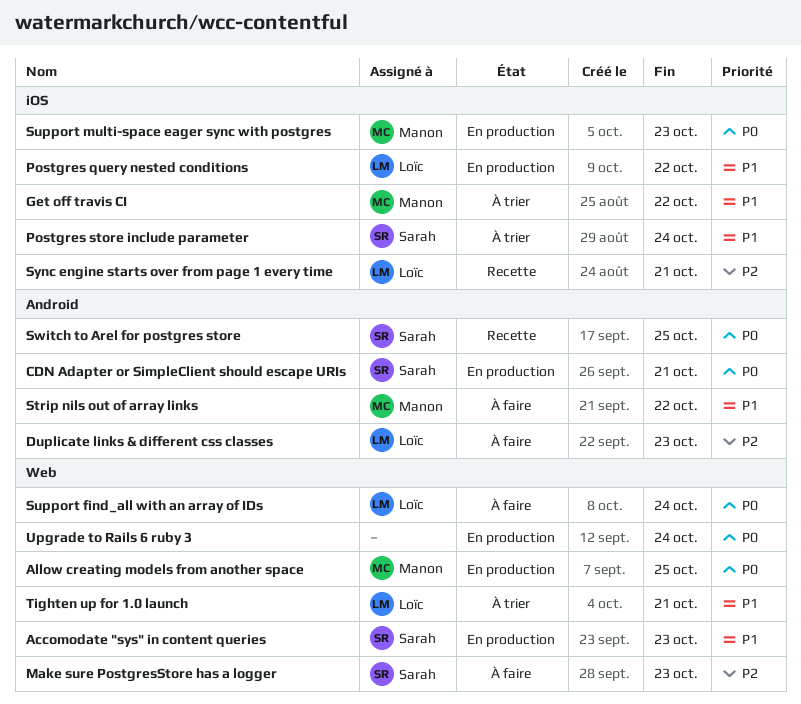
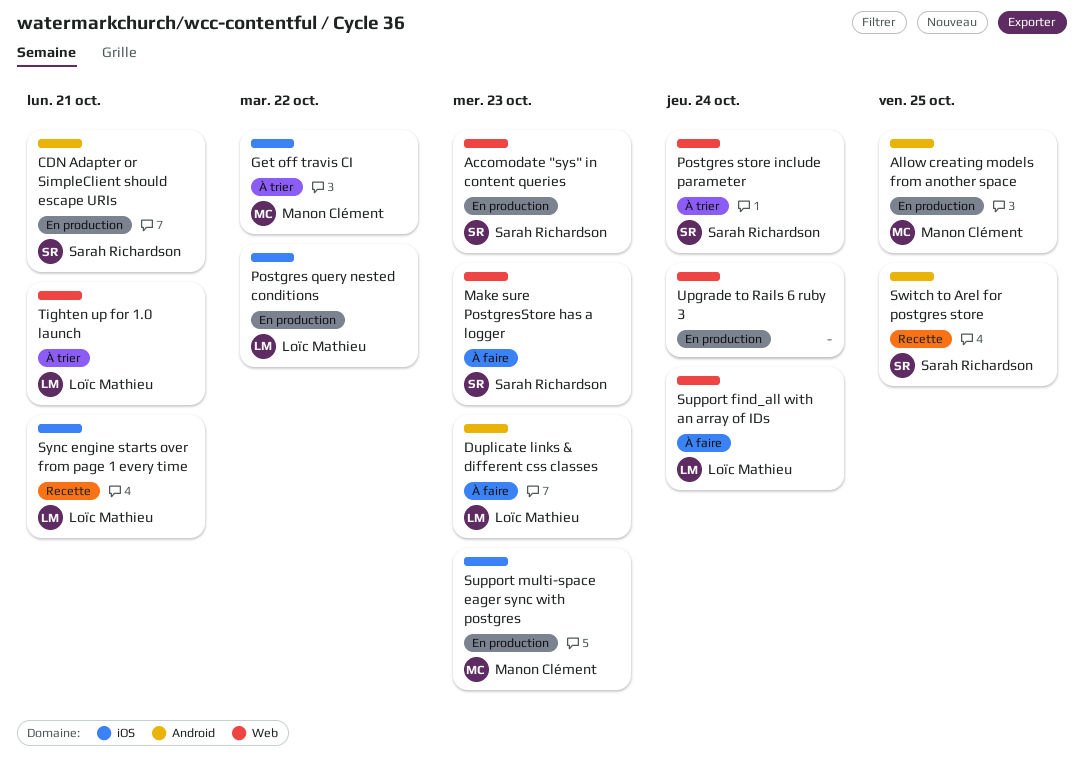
Allow creating models from another space, label: Web -> Android
Postgres store include parameter, label: iOS -> Web
Strip nils out of array links: present -> none

